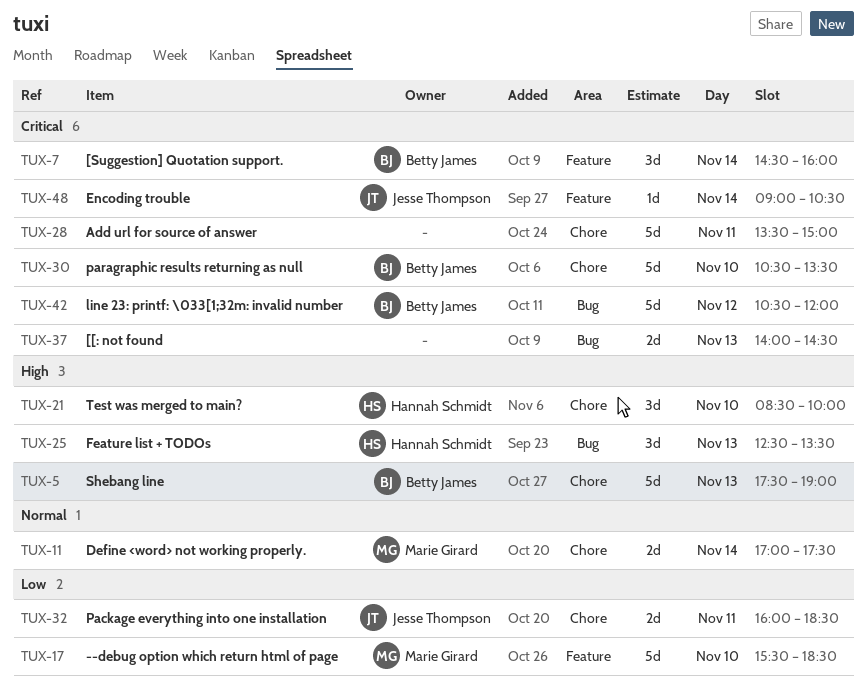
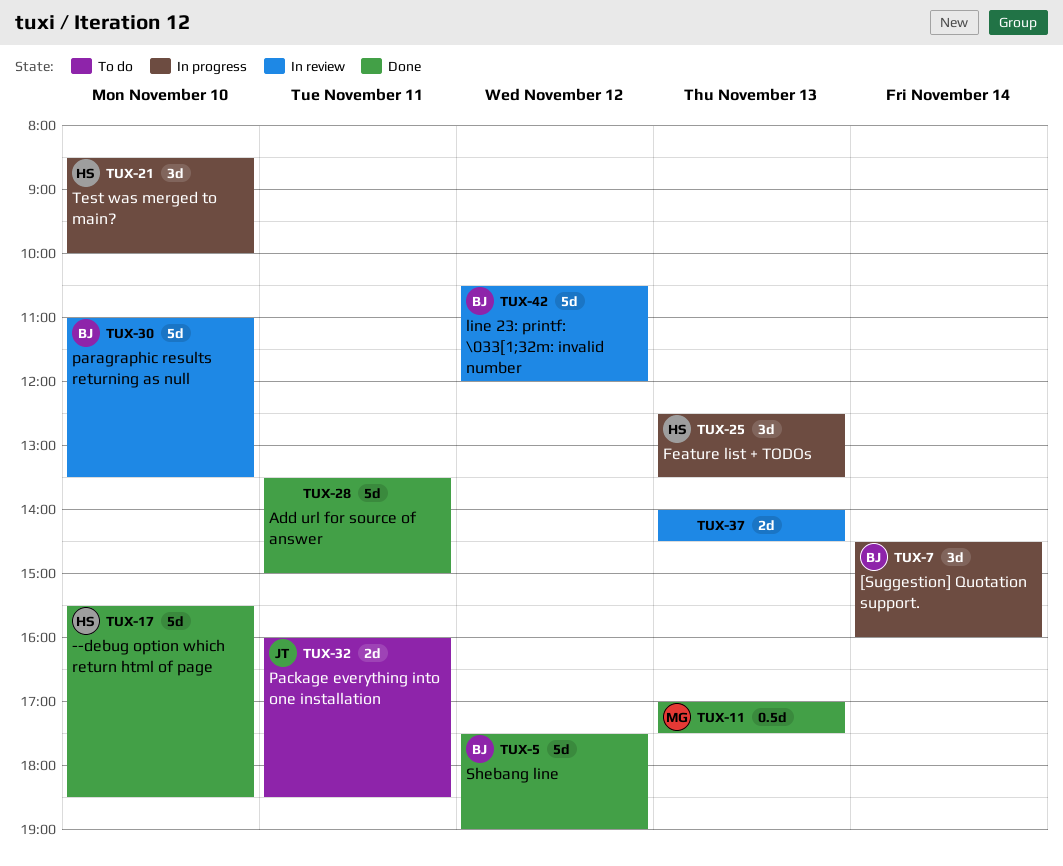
TUX-5, day: Nov 13 -> Nov 12
TUX-11, estimate: 2d -> 0.5d
TUX-11, day: Nov 14 -> Nov 13
TUX-17, owner: Marie Girard -> Hannah Schmidt
TUX-30, begins: 10:30 -> 11:00
TUX-48: present -> none

